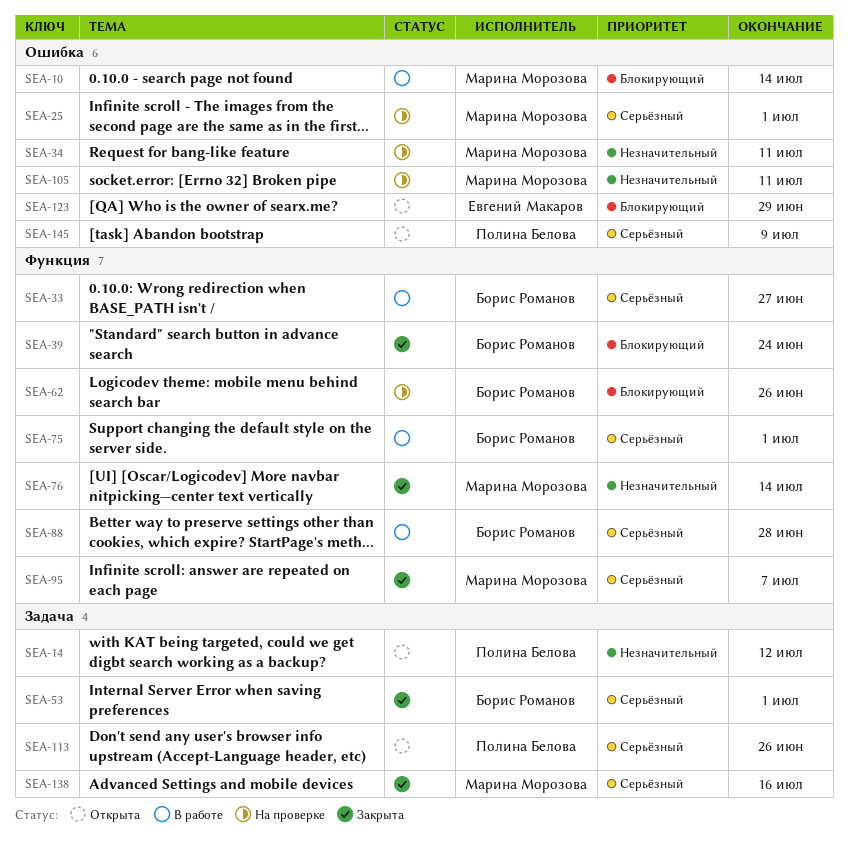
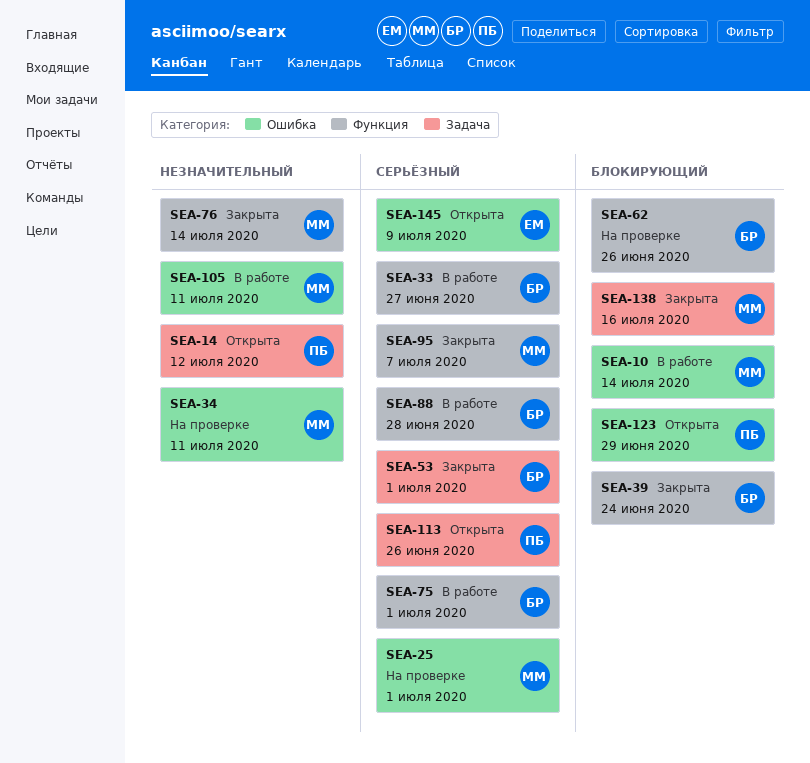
SEA-105, status: На проверке -> В работе
SEA-123, owner: Евгений Макаров -> Полина Белова
SEA-138, priority: Серьёзный -> Блокирующий
SEA-145, owner: Полина Белова -> Евгений Макаров

